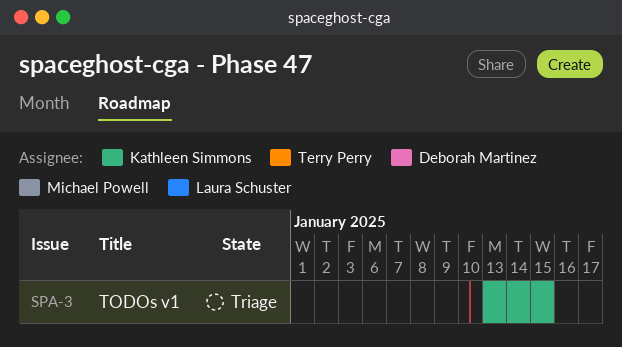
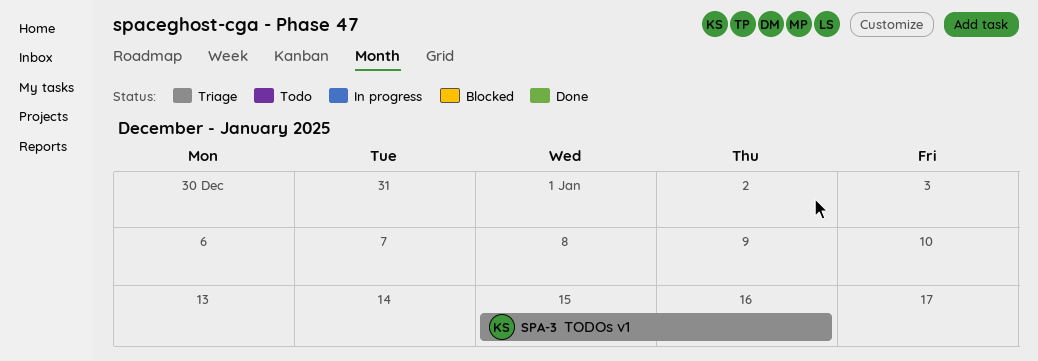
SPA-3, start: Jan 13 -> Jan 15
SPA-3, due: Jan 15 -> Jan 16

